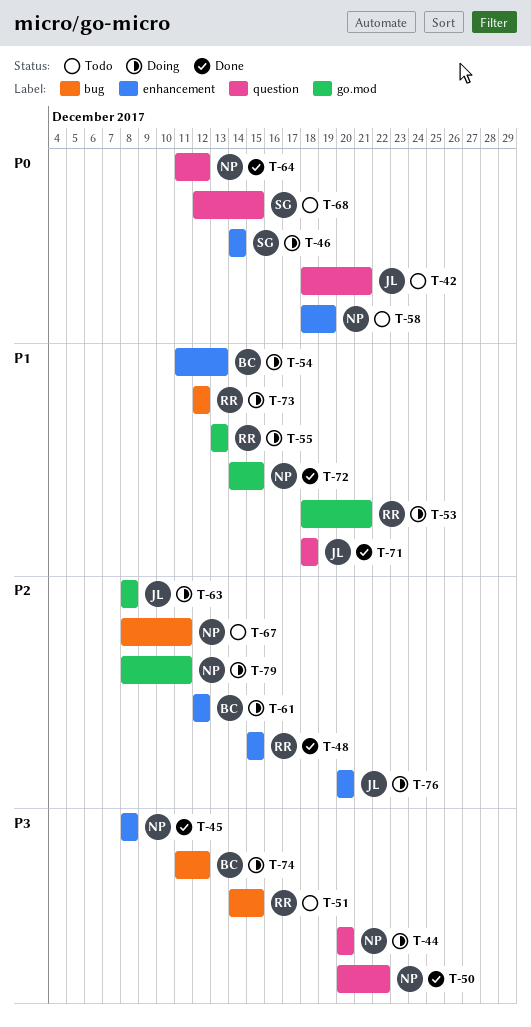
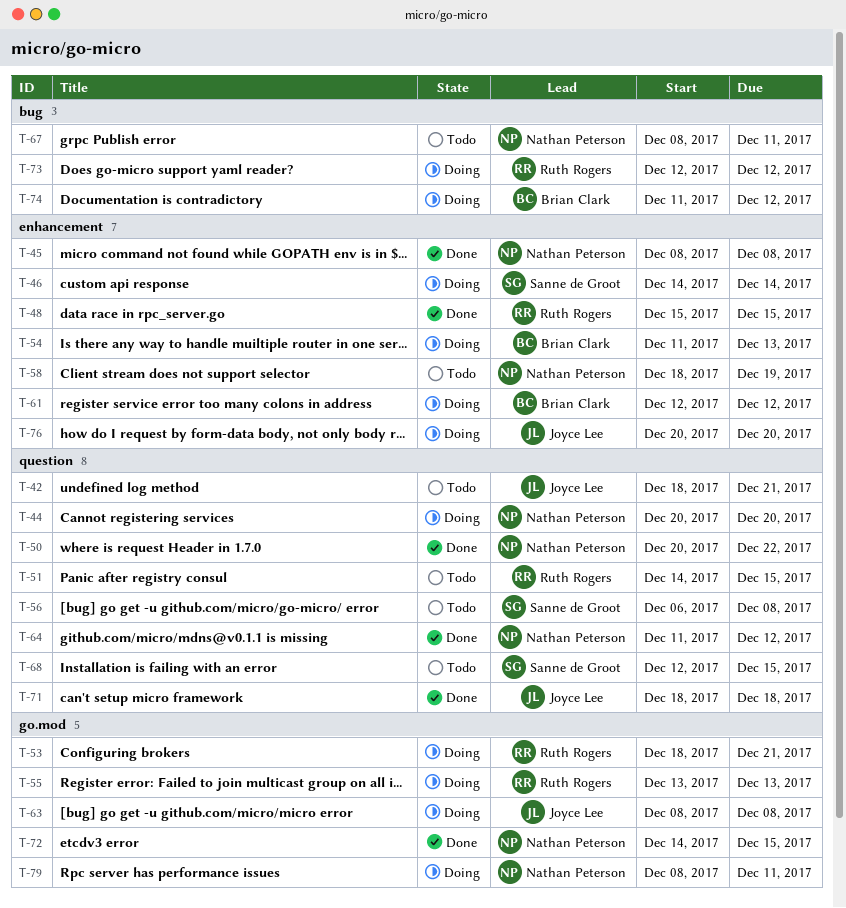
T-51, label: bug -> question
T-56: none -> present

